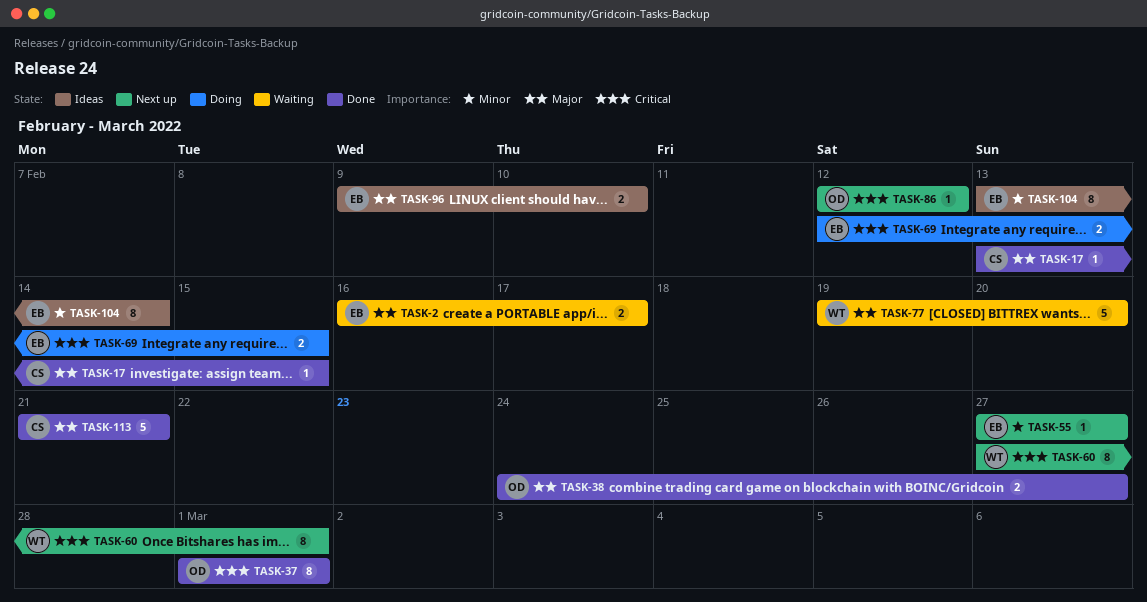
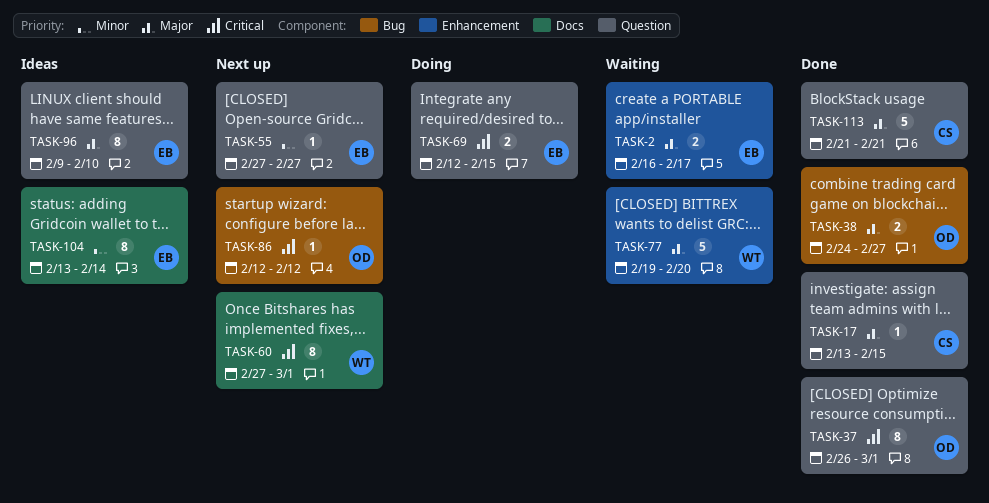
TASK-37, start: Mar 1 -> Feb 26
TASK-96, estimate: 2 -> 8

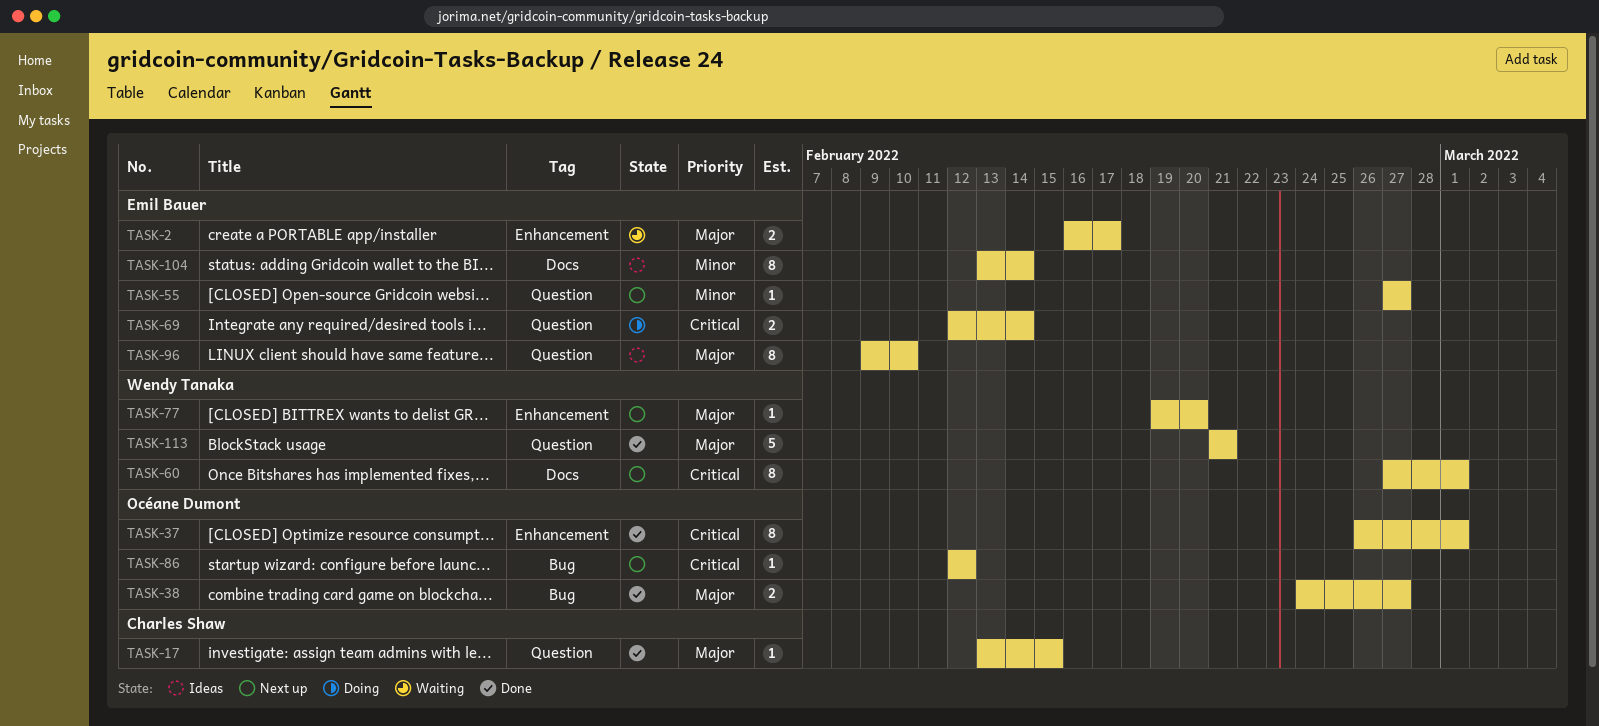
TASK-37, label: Question -> Enhancement
TASK-69, due: Feb 15 -> Feb 14
TASK-77, status: Waiting -> Next up
TASK-77, estimate: 5 -> 1
TASK-113, owner: Charles Shaw -> Wendy Tanaka

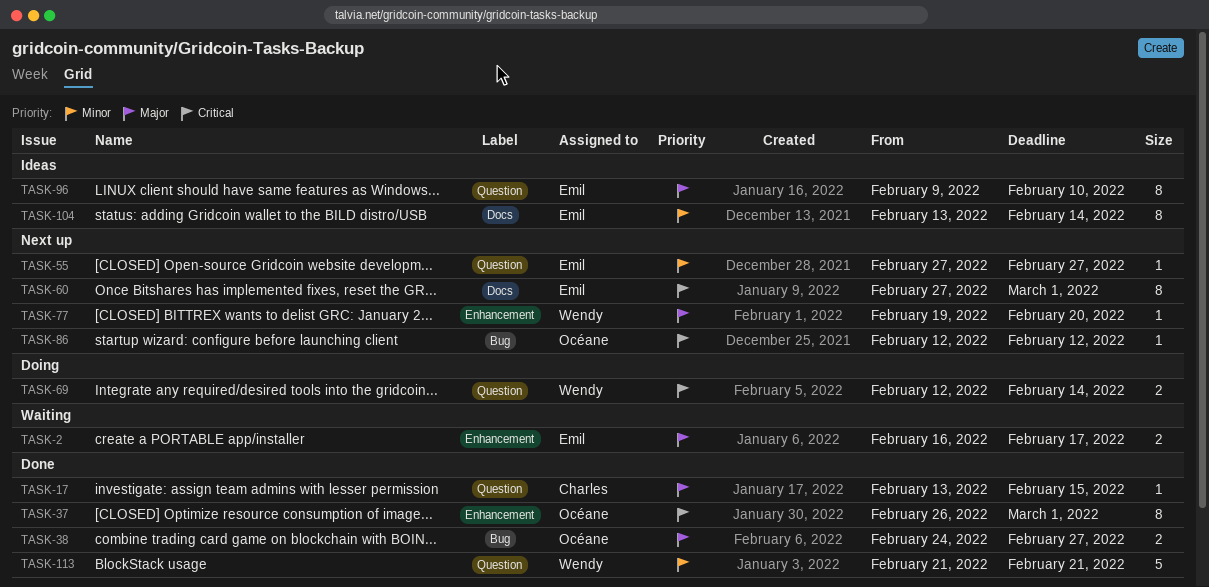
TASK-60, owner: Wendy Tanaka -> Emil Bauer
TASK-69, owner: Emil Bauer -> Wendy Tanaka
TASK-113, priority: Major -> Minor

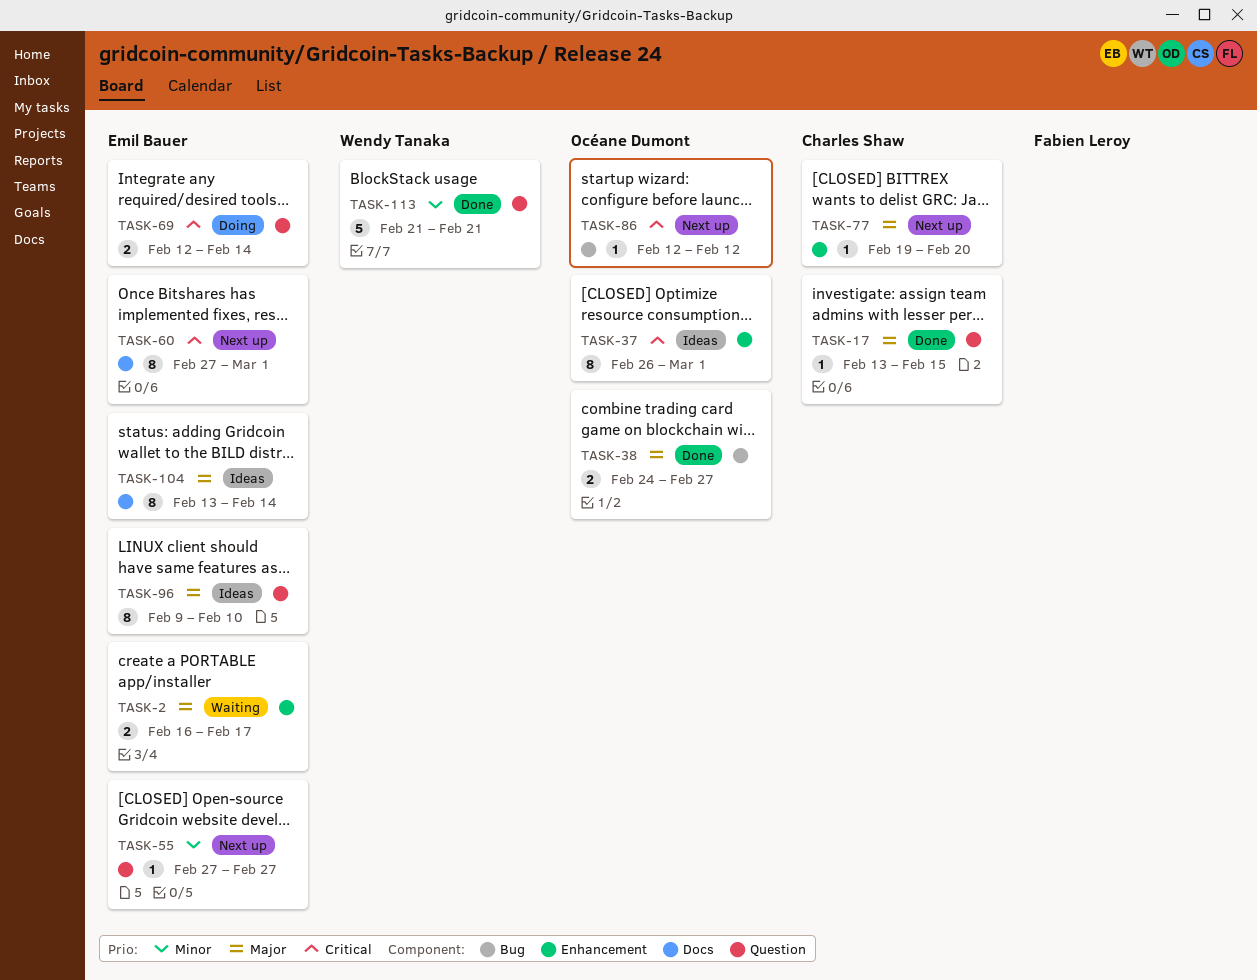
TASK-37, status: Done -> Ideas
TASK-69, owner: Wendy Tanaka -> Emil Bauer
TASK-77, owner: Wendy Tanaka -> Charles Shaw
TASK-104, priority: Minor -> Major

